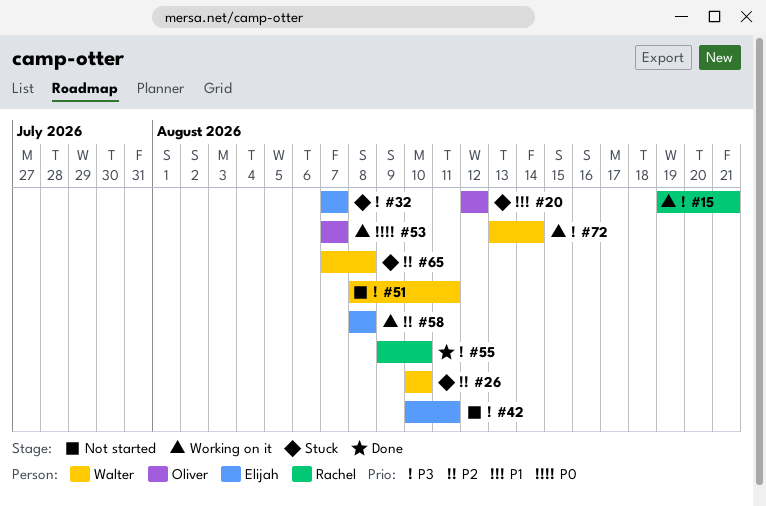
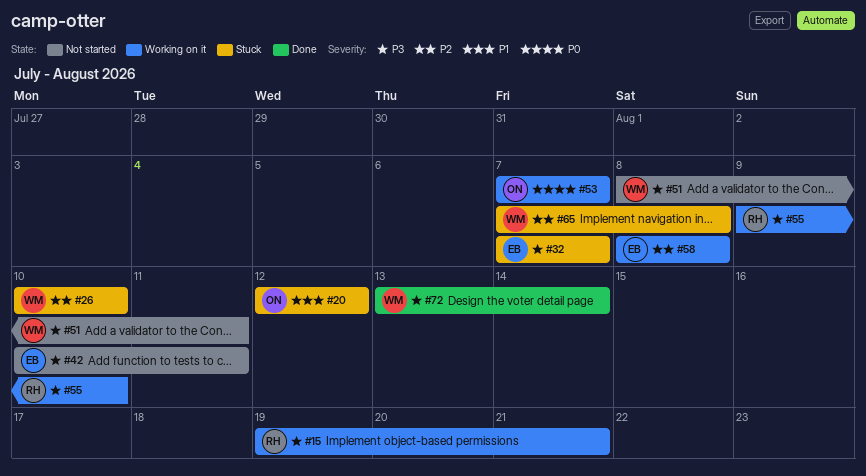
#55, status: Done -> Working on it
#72, status: Working on it -> Done

